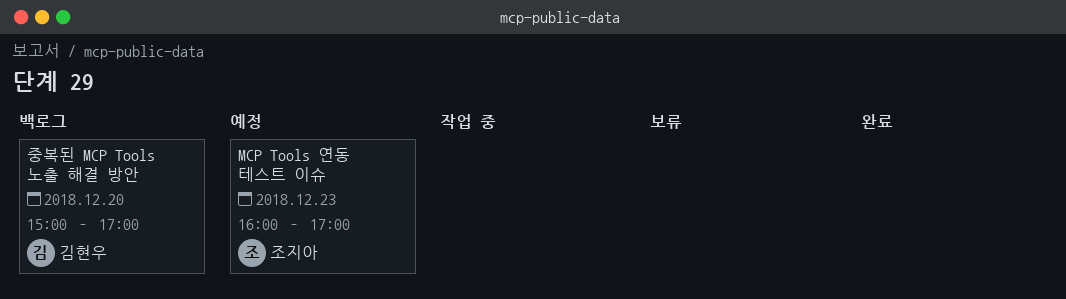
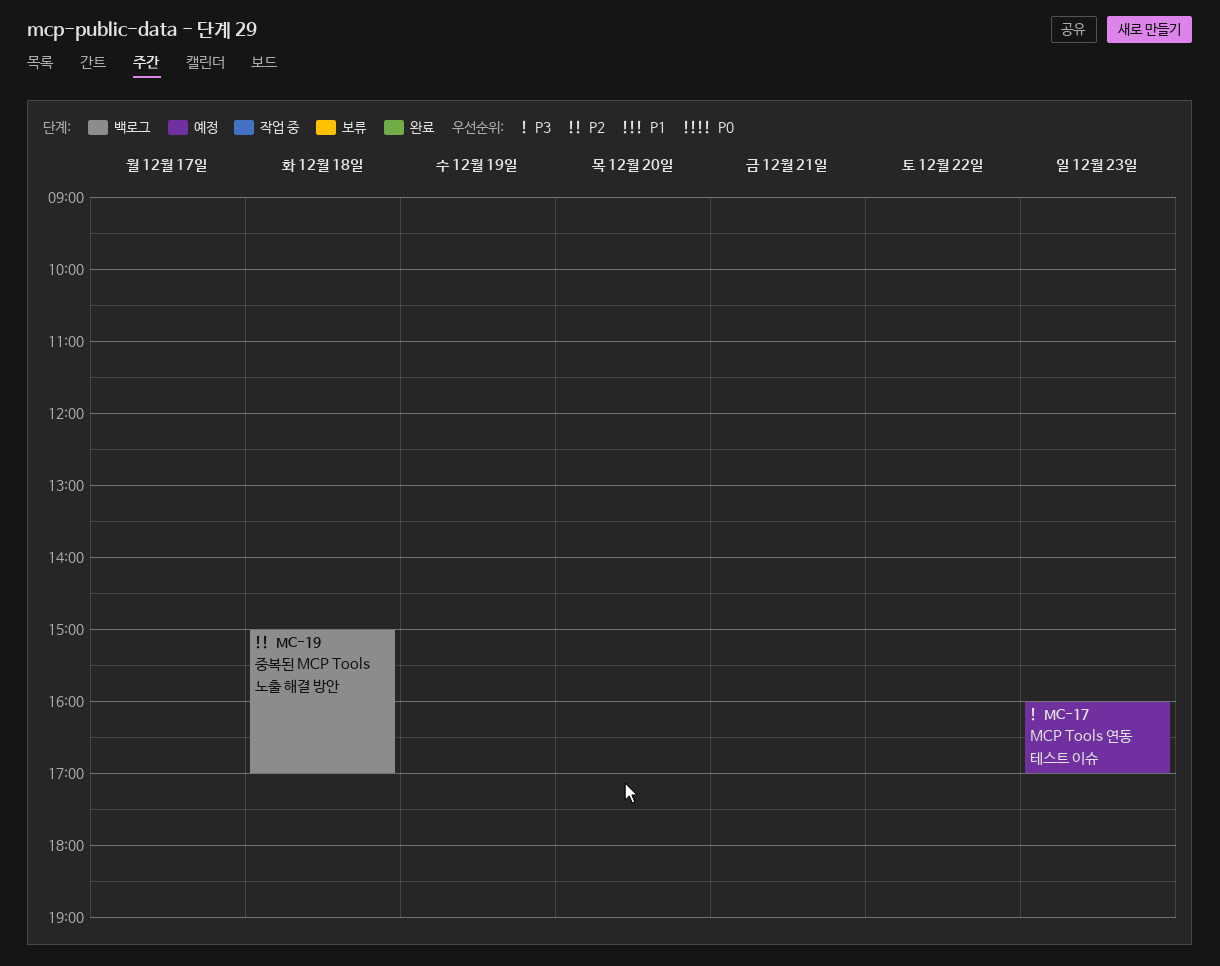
중복된 MCP Tools 노출 해결 방안, day: Dec 20 -> Dec 18

